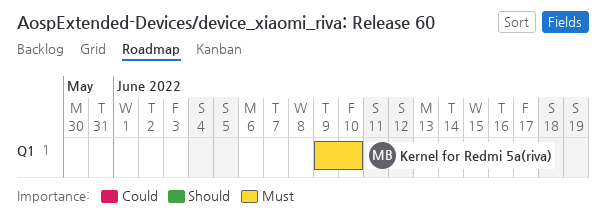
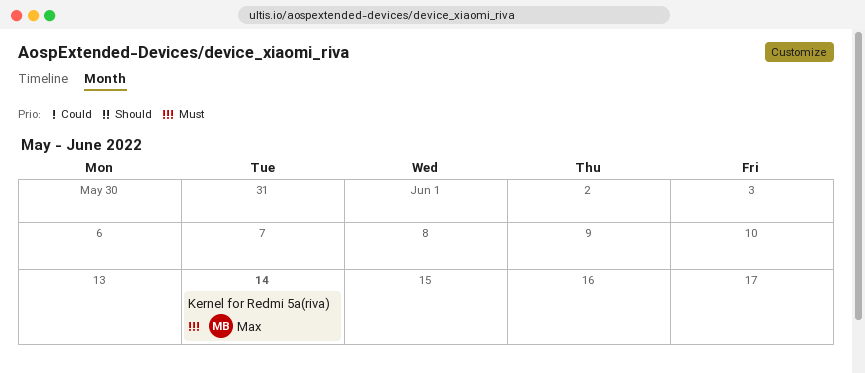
Kernel for Redmi 5a(riva), due: Jun 10 -> Jun 14

